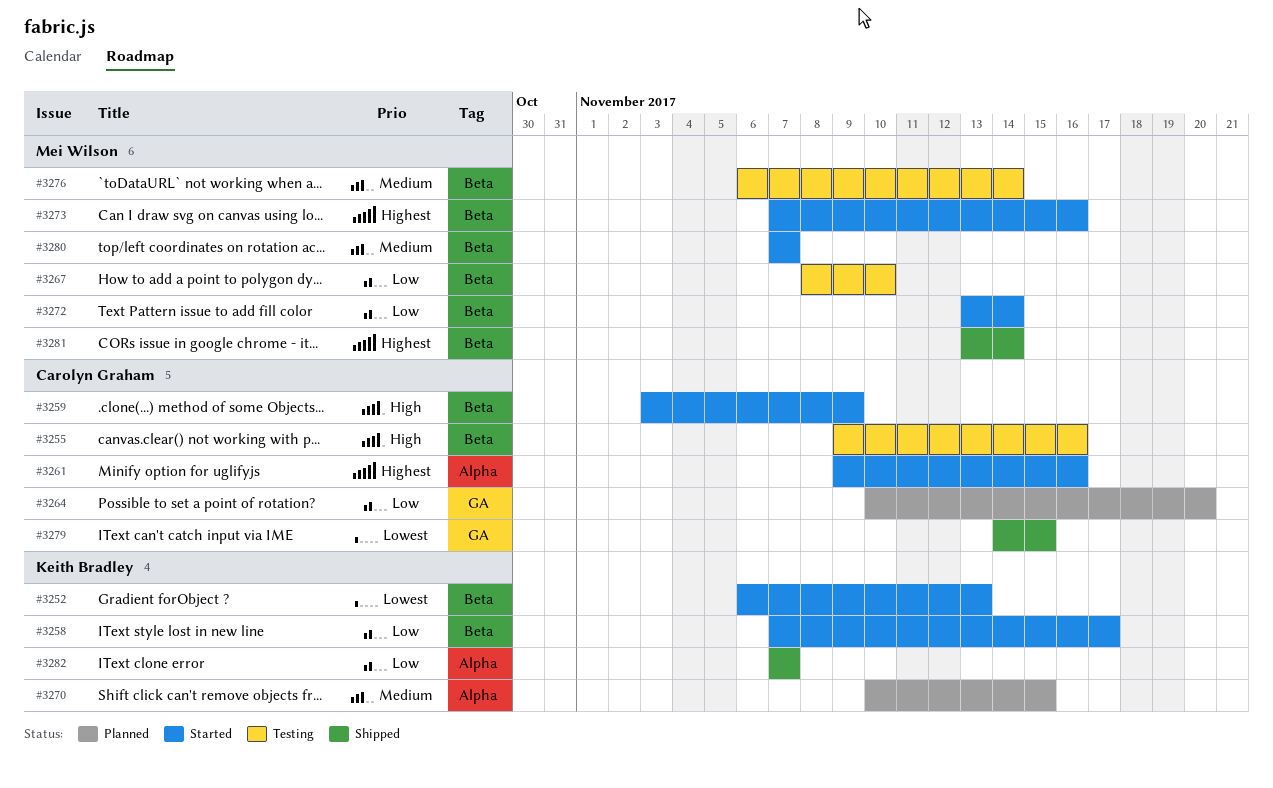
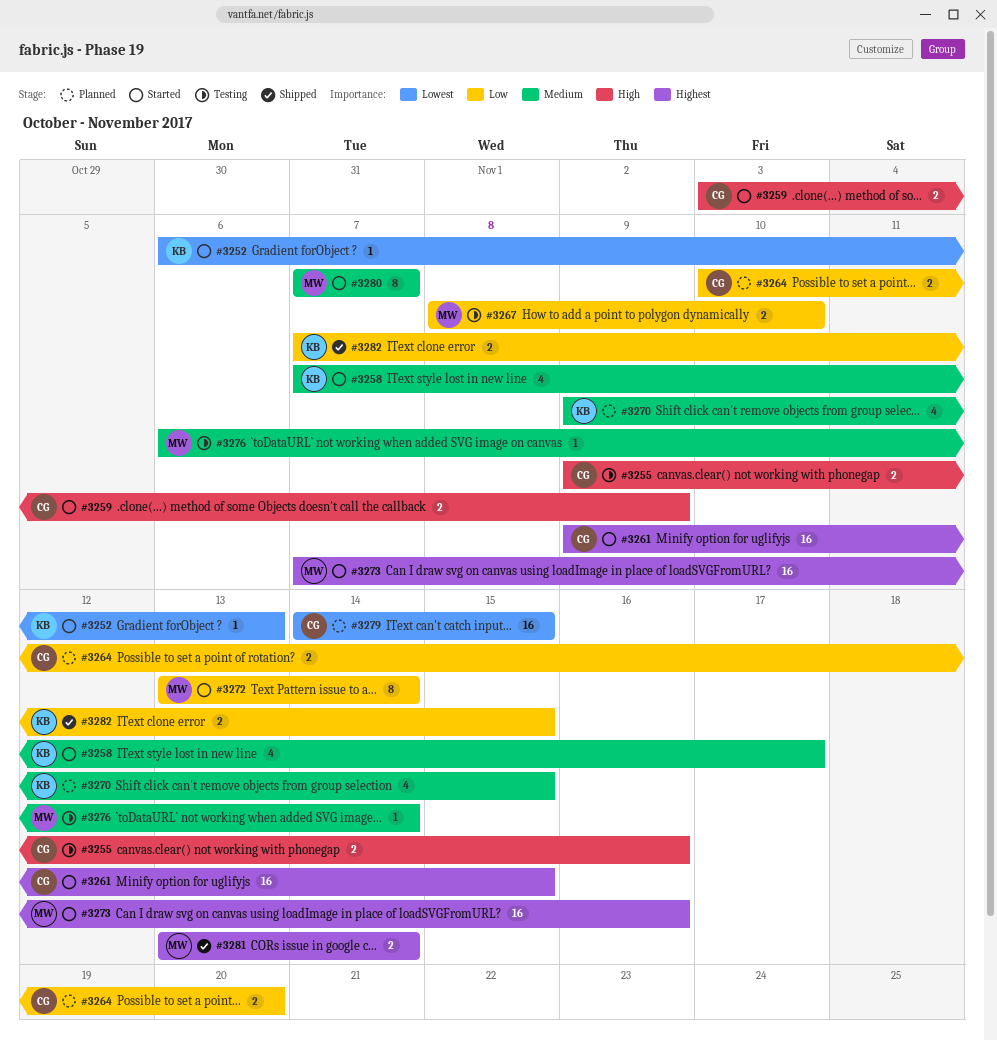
#3258, priority: Low -> Medium
#3261, due: Nov 16 -> Nov 15
#3270, start: Nov 10 -> Nov 9
#3279, status: Shipped -> Planned
#3282, due: Nov 7 -> Nov 15

